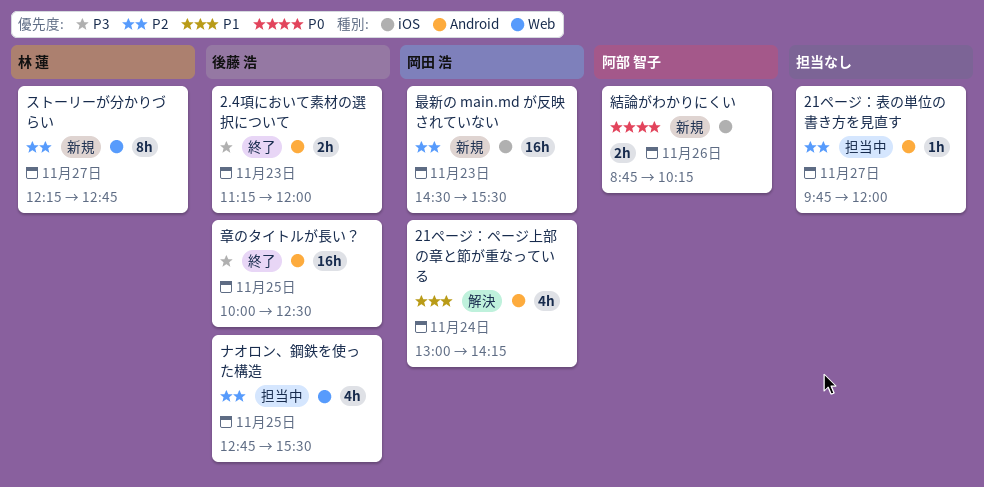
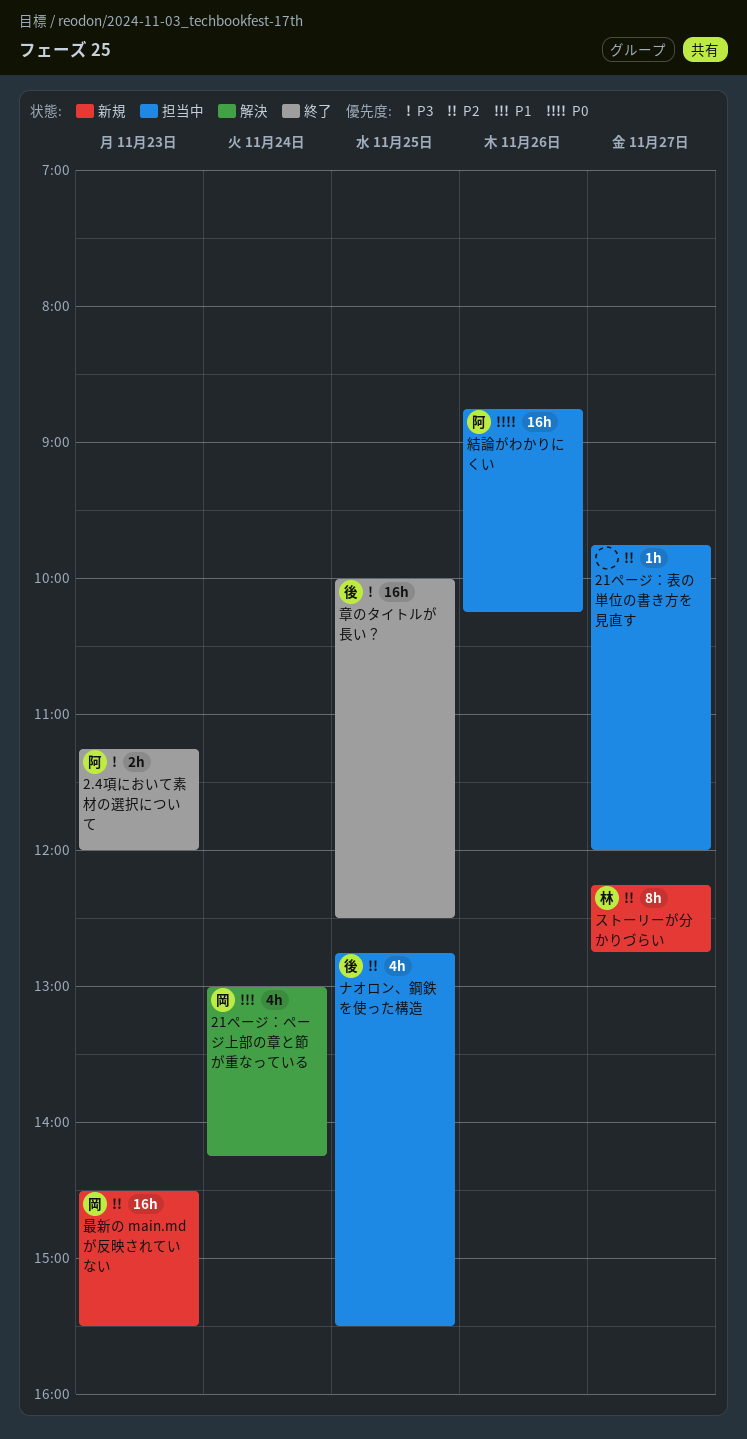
2.4項において素材の選択について, owner: 後藤 浩 -> 阿部 智子
結論がわかりにくい, status: 新規 -> 担当中
結論がわかりにくい, estimate: 2h -> 16h

